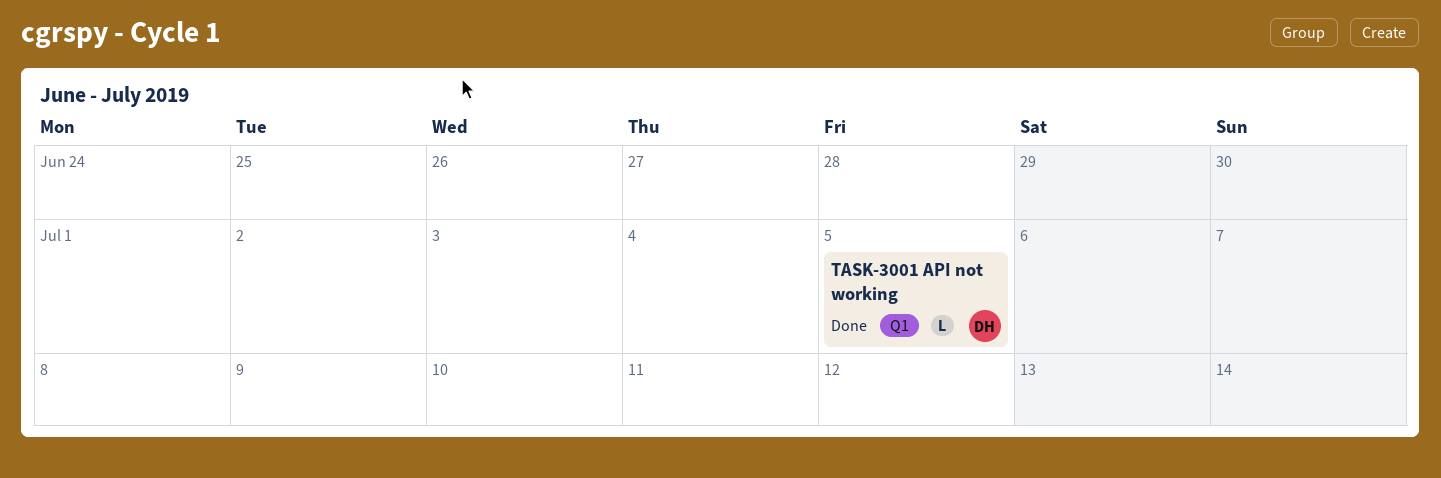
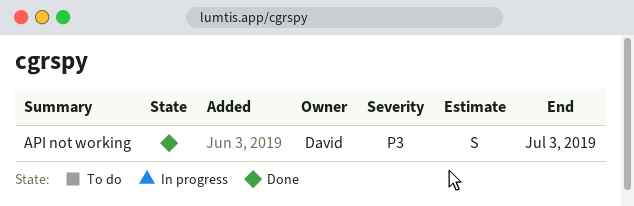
API not working, estimate: L -> S
API not working, due: Jul 5 -> Jul 3

